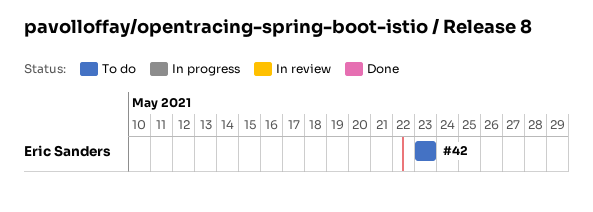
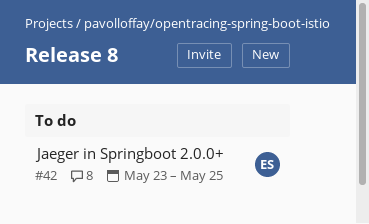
#42, due: May 23 -> May 25

